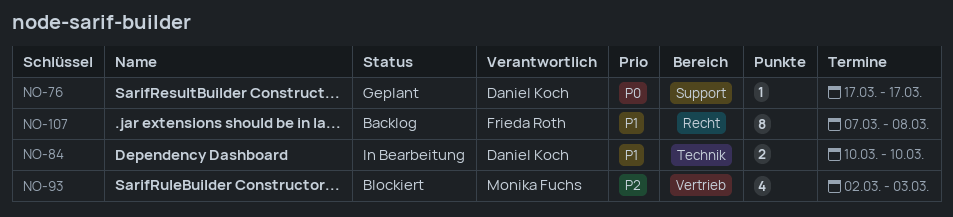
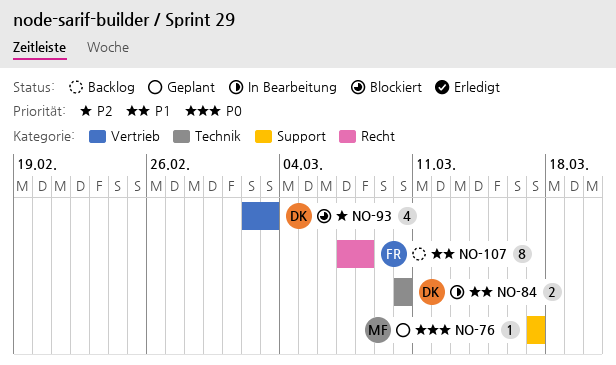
NO-76, owner: Daniel Koch -> Monika Fuchs
NO-93, owner: Monika Fuchs -> Daniel Koch

